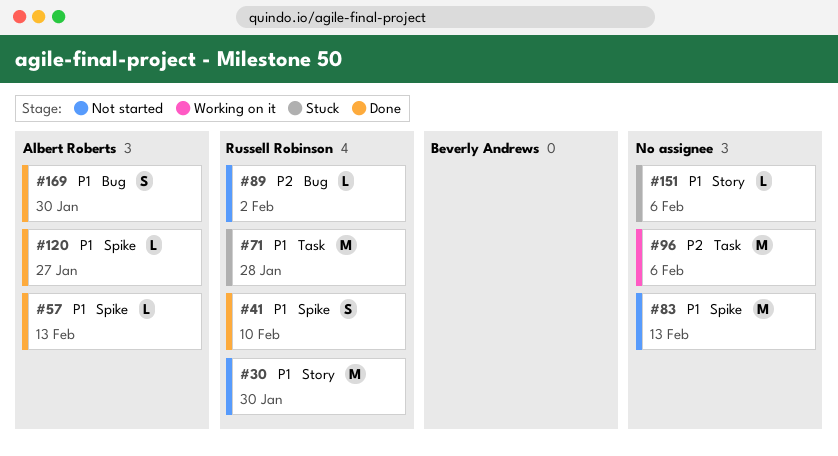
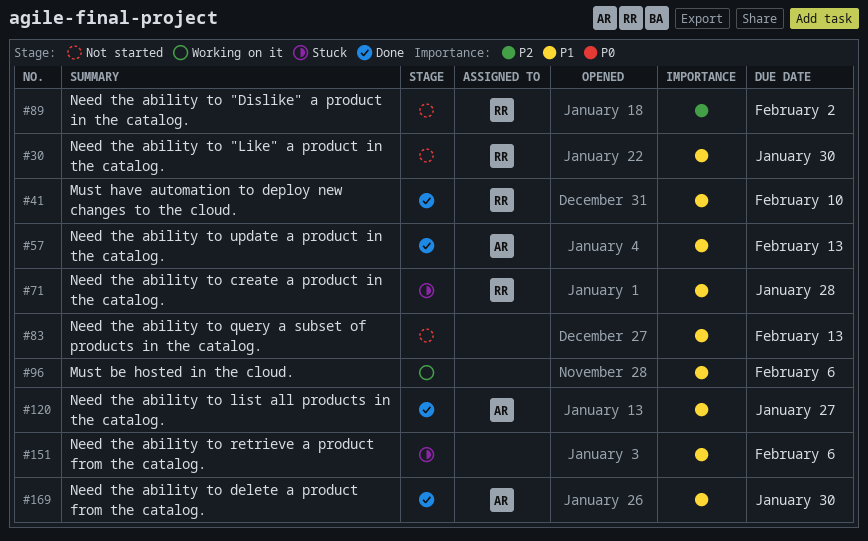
#96, priority: P2 -> P1

